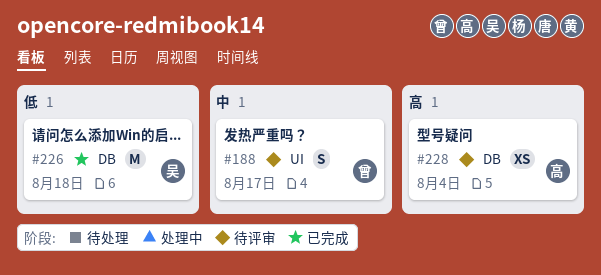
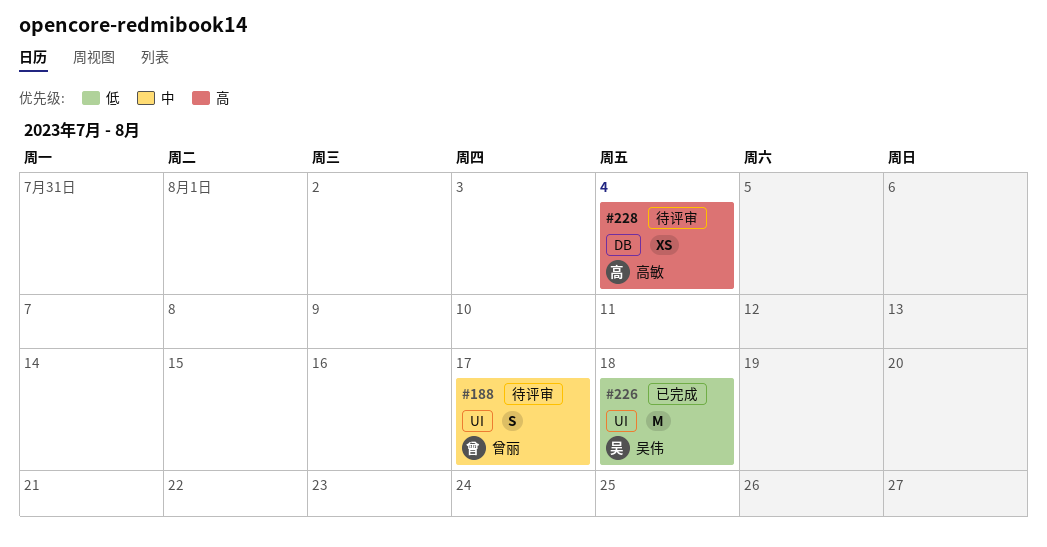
#226, label: DB -> UI

